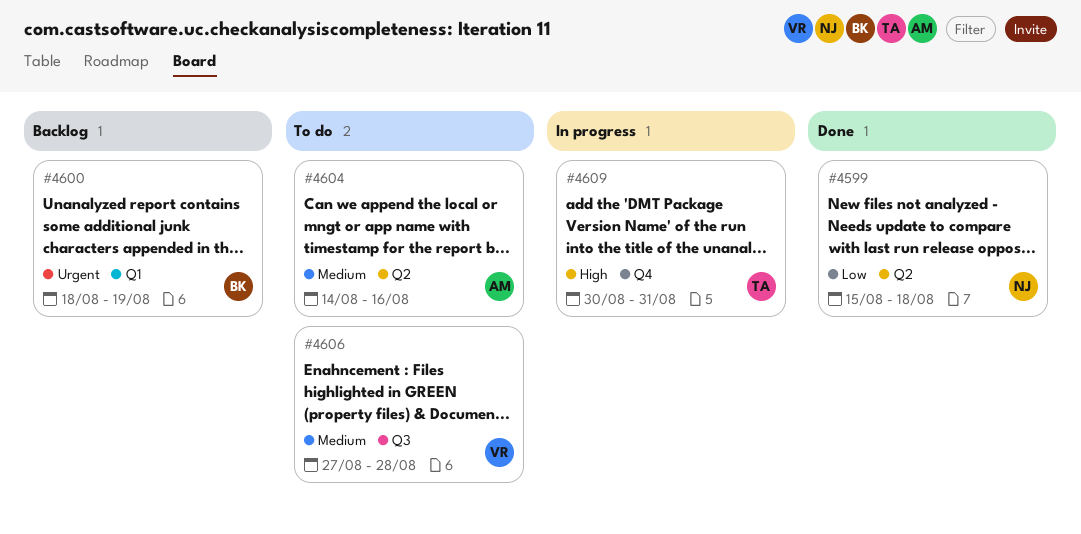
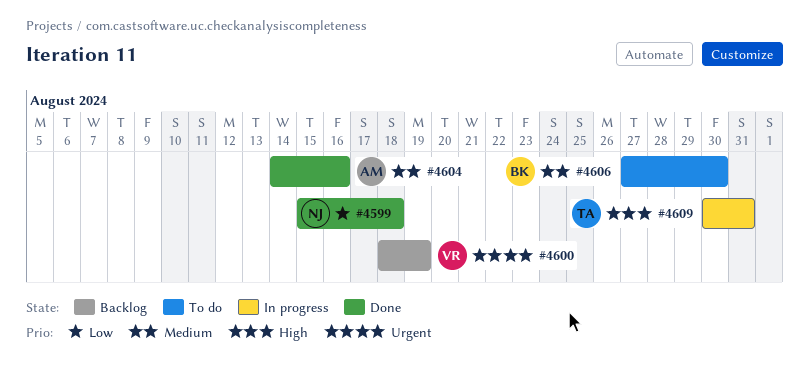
#4600, owner: BK -> VR
#4604, status: To do -> Done
#4606, owner: VR -> BK
#4606, due: Aug 28 -> Aug 30

